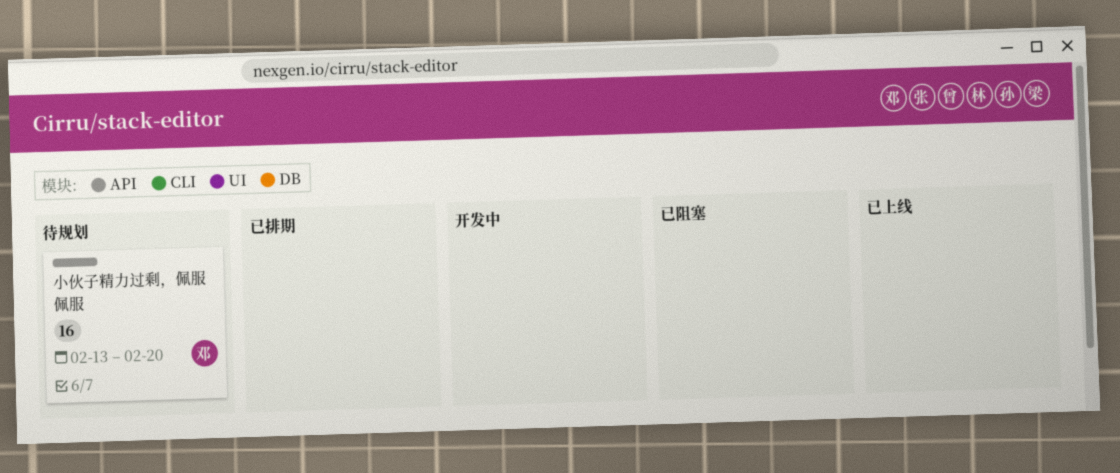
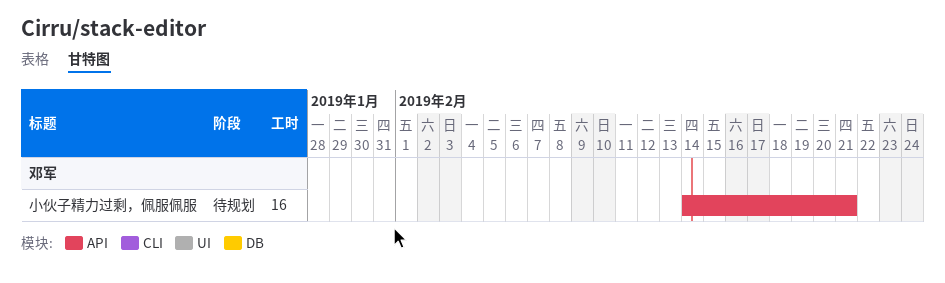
小伙子精力过剩，佩服佩服, start: Feb 13 -> Feb 14
小伙子精力过剩，佩服佩服, due: Feb 20 -> Feb 21

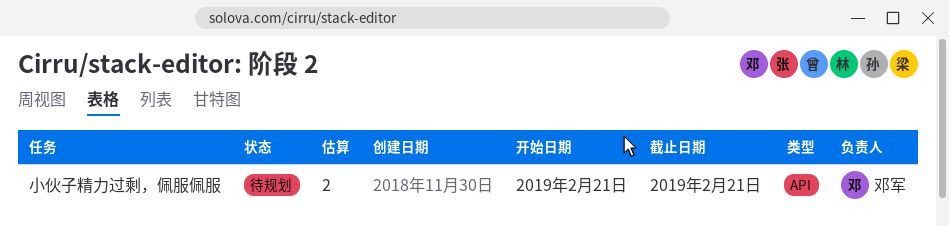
小伙子精力过剩，佩服佩服, estimate: 16 -> 2
小伙子精力过剩，佩服佩服, start: Feb 14 -> Feb 21

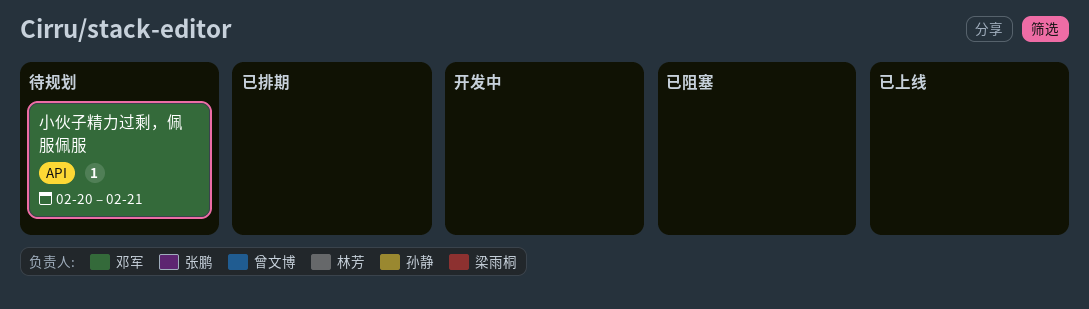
小伙子精力过剩，佩服佩服, estimate: 2 -> 1
小伙子精力过剩，佩服佩服, start: Feb 21 -> Feb 20

